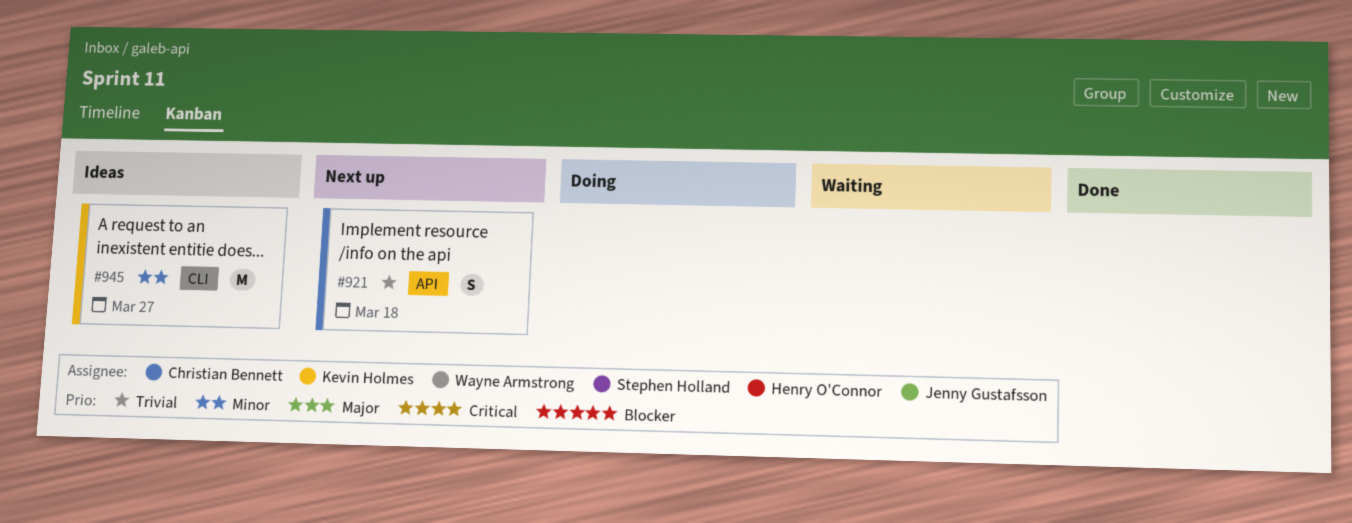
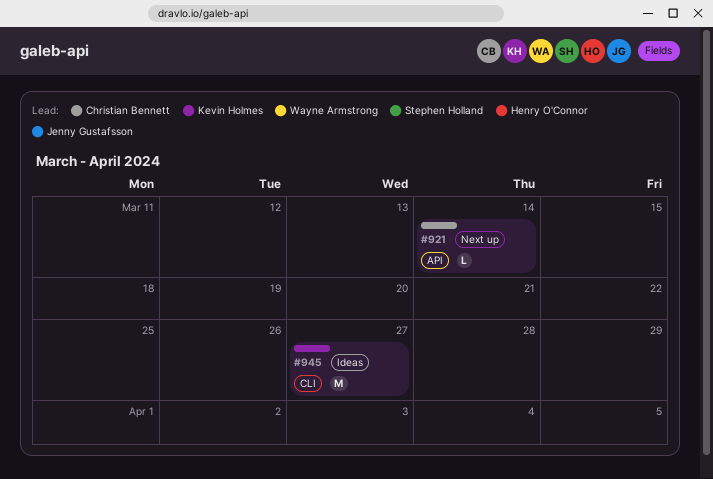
#921, estimate: S -> L
#921, due: Mar 18 -> Mar 14

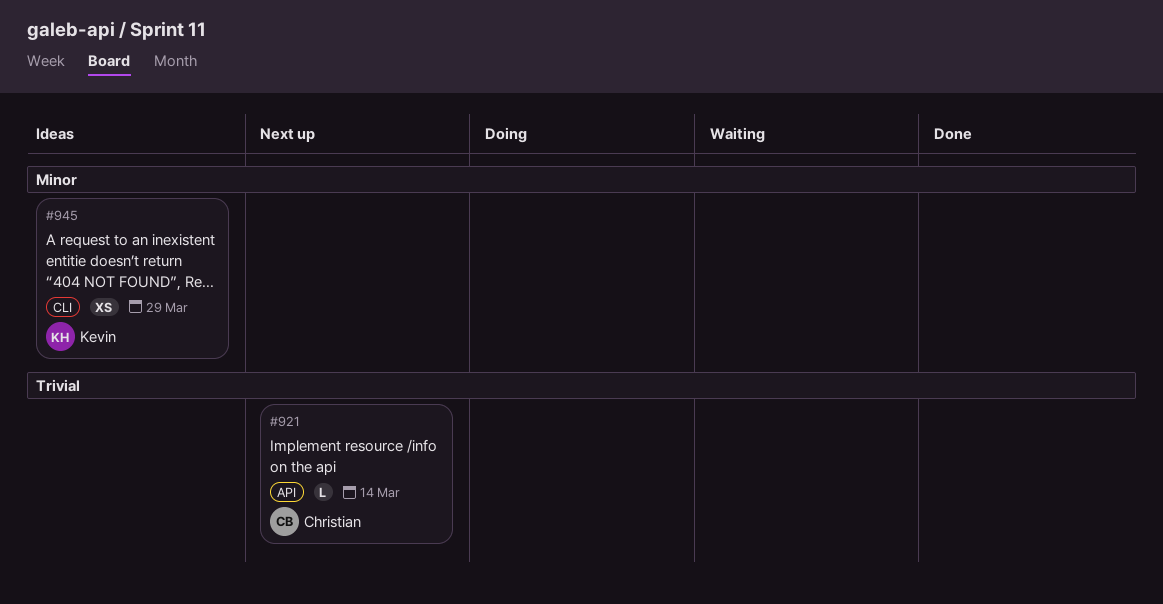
#945, estimate: M -> XS
#945, due: Mar 27 -> Mar 29

